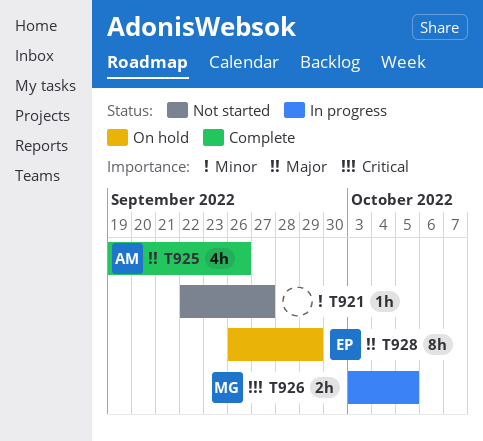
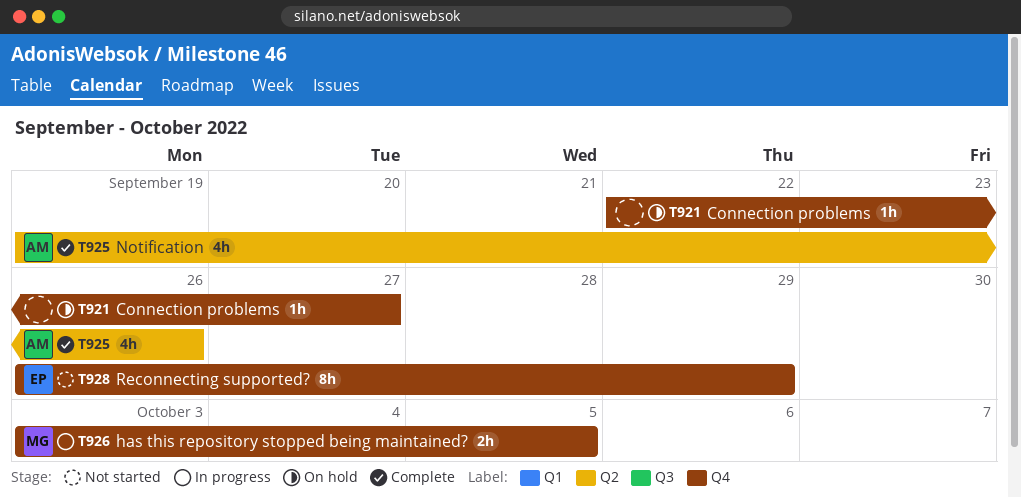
T921, status: Not started -> On hold
T928, status: On hold -> Not started

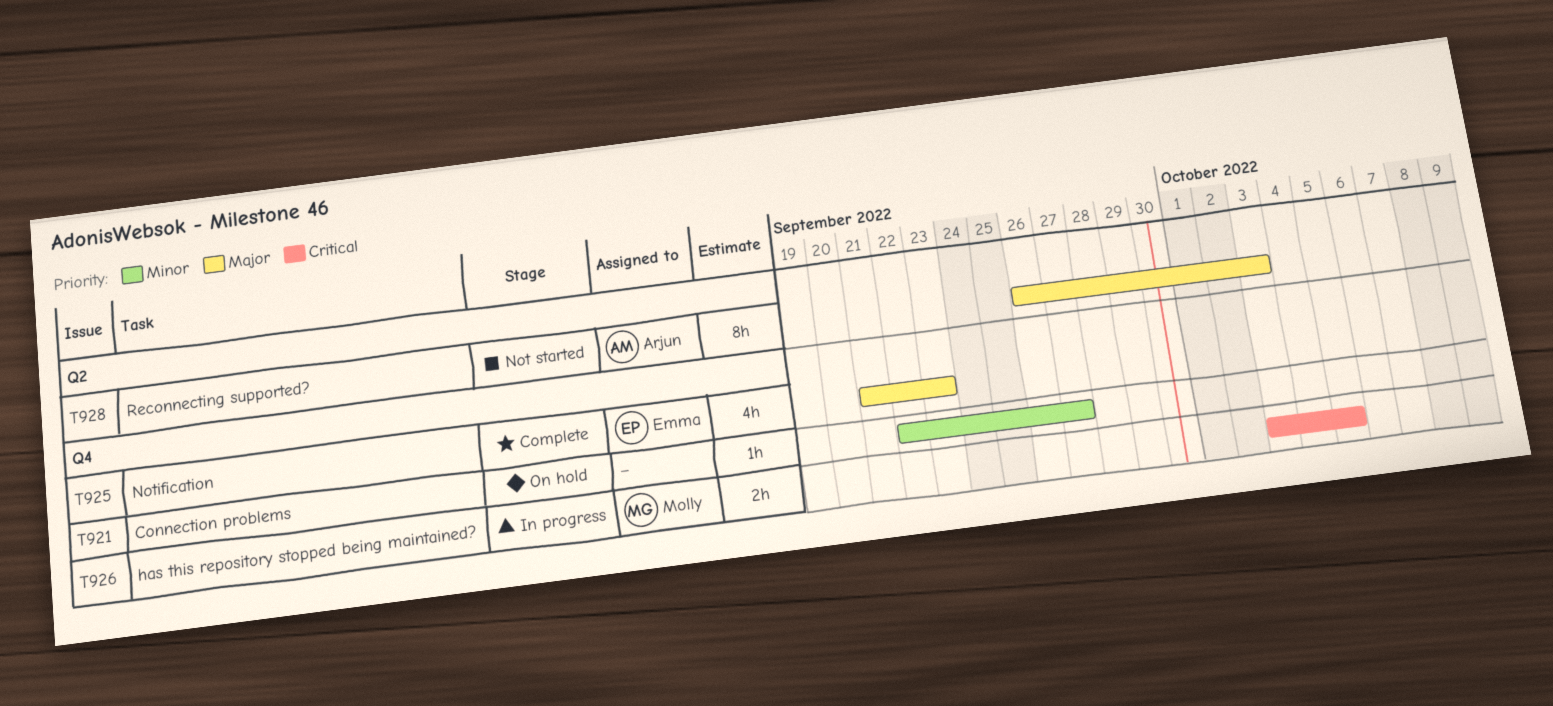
T925, owner: Arjun -> Emma
T925, label: Q2 -> Q4
T925, start: Sep 19 -> Sep 21
T925, due: Sep 26 -> Sep 23
T928, owner: Emma -> Arjun
T928, label: Q4 -> Q2
T928, due: Sep 29 -> Oct 3

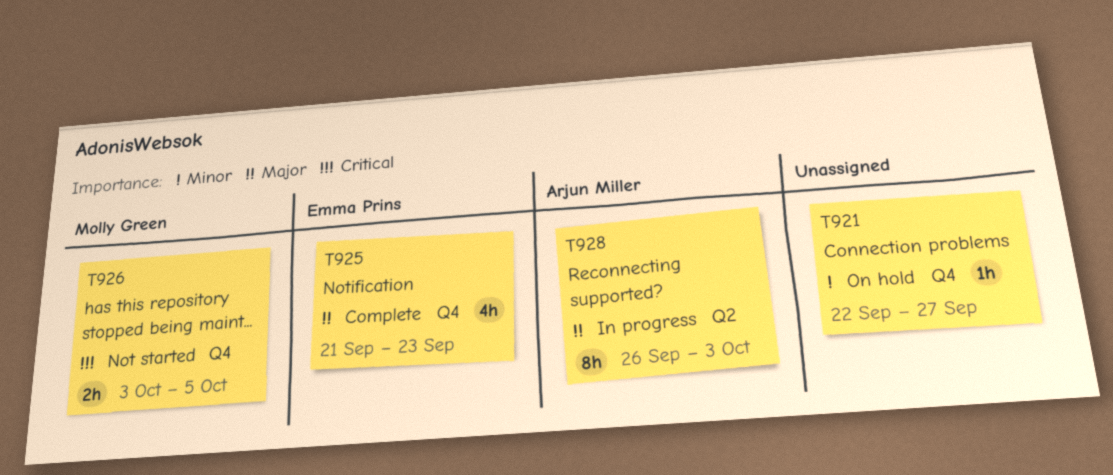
T926, status: In progress -> Not started
T928, status: Not started -> In progress

